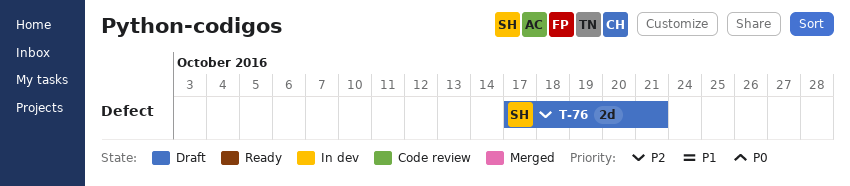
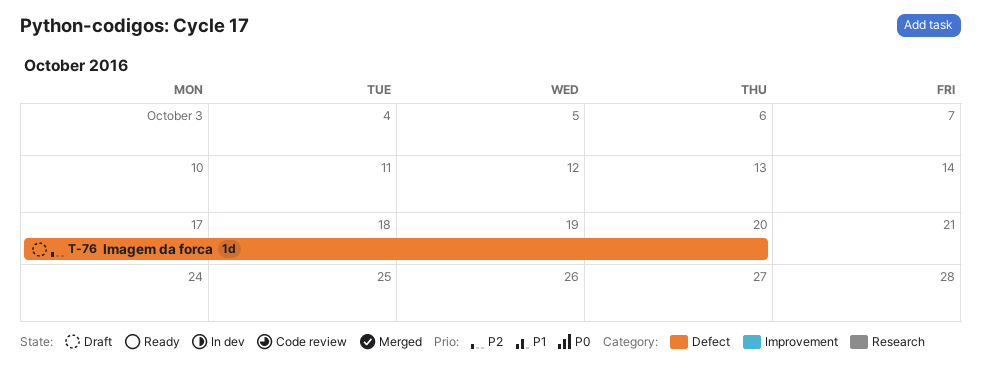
T-76, estimate: 2d -> 1d
T-76, due: Oct 21 -> Oct 20

